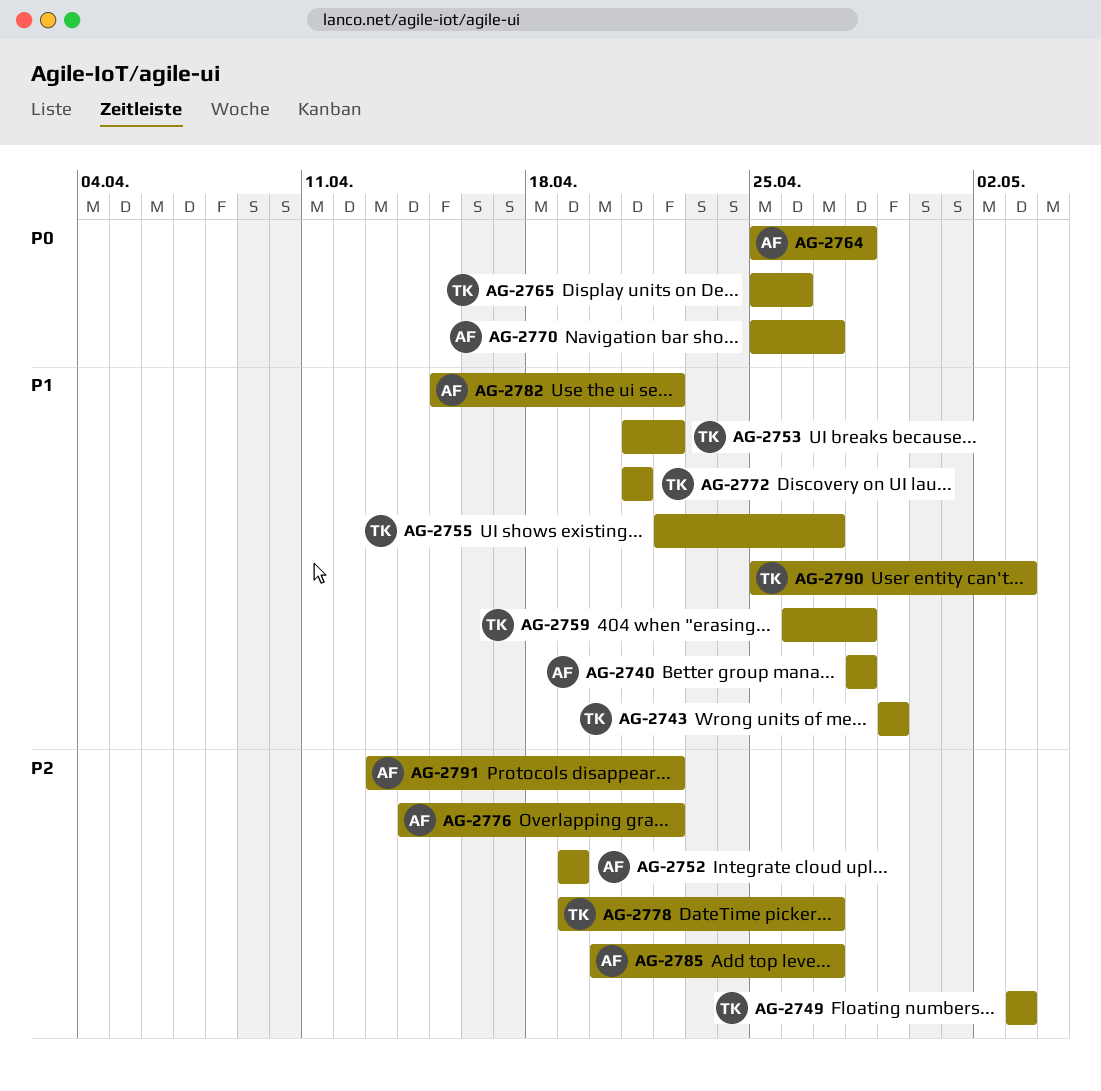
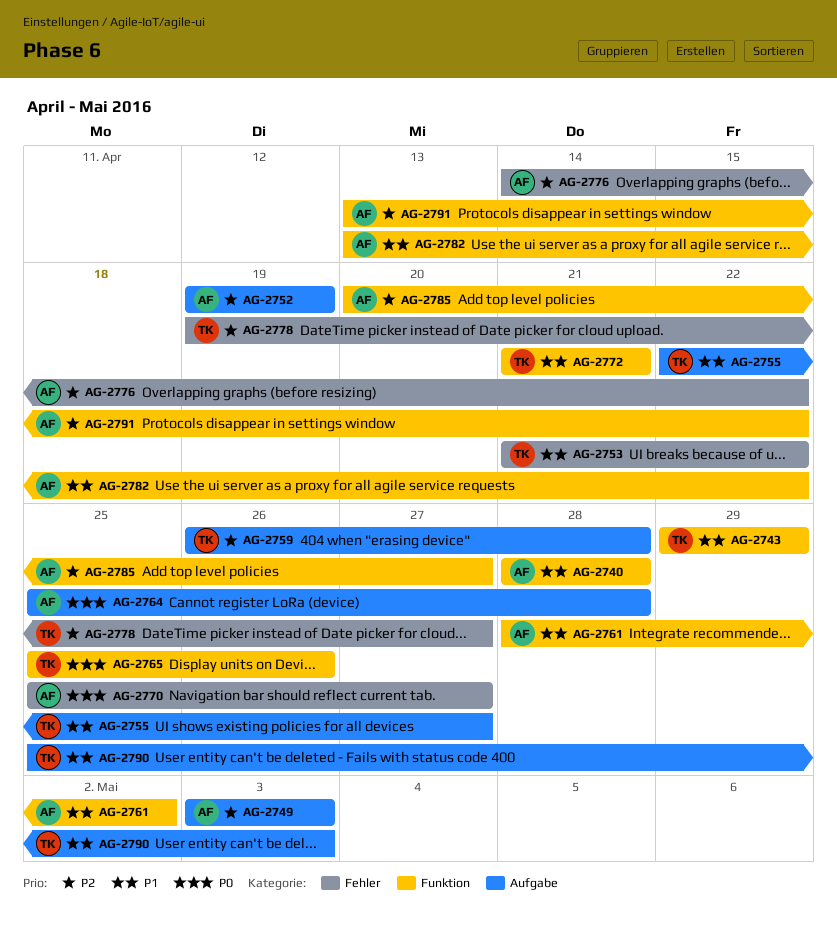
AG-2749, owner: TK -> AF
AG-2759, priority: P1 -> P2
AG-2761: none -> present
AG-2782, start: Apr 15 -> Apr 13

